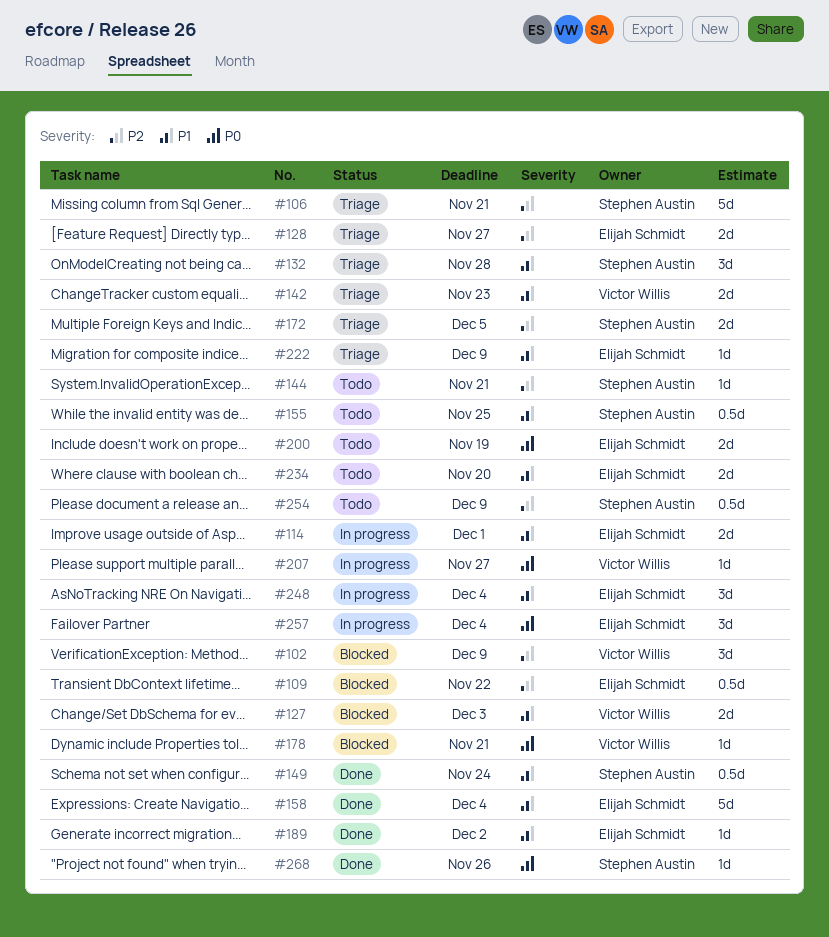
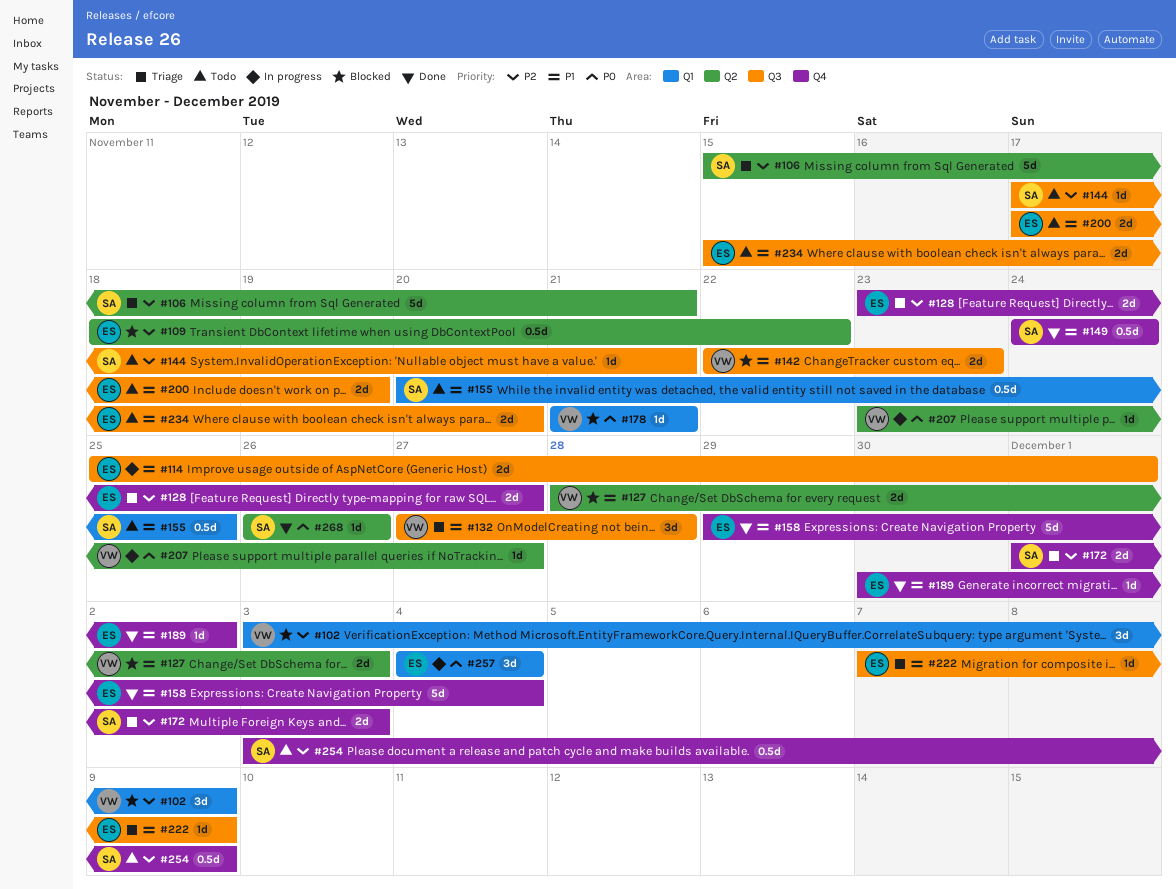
#132, owner: Stephen Austin -> Victor Willis
#142, status: Triage -> Blocked
#172, due: Dec 5 -> Dec 3
#200, priority: P0 -> P1
#248: present -> none

